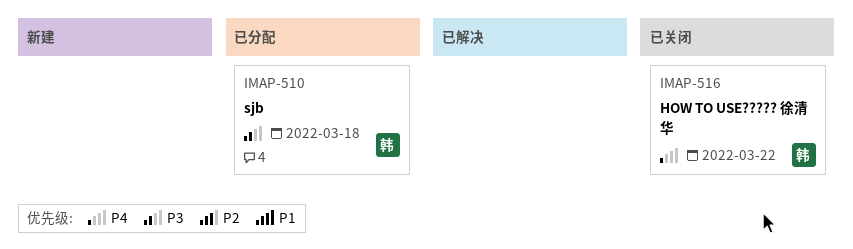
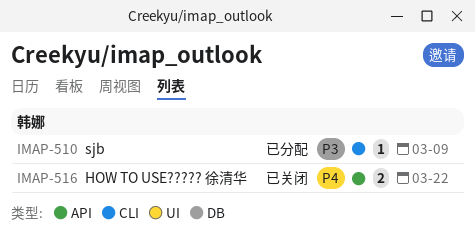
IMAP-510, due: Mar 18 -> Mar 9

